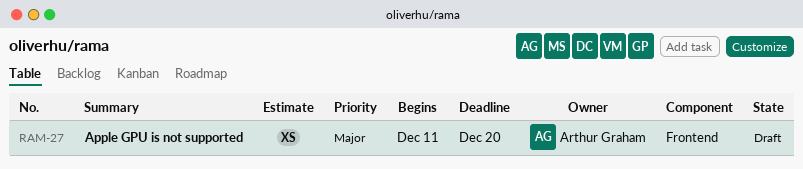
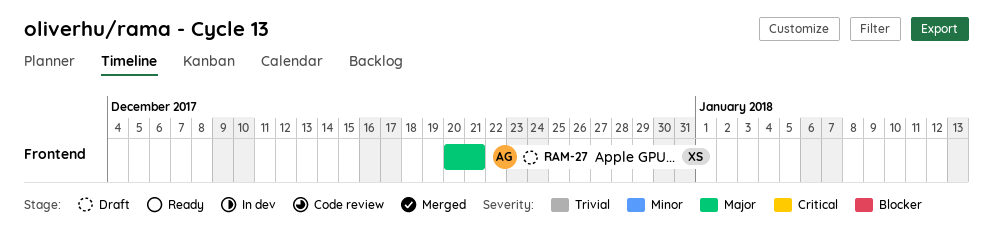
RAM-27, start: Dec 11 -> Dec 20
RAM-27, due: Dec 20 -> Dec 21

